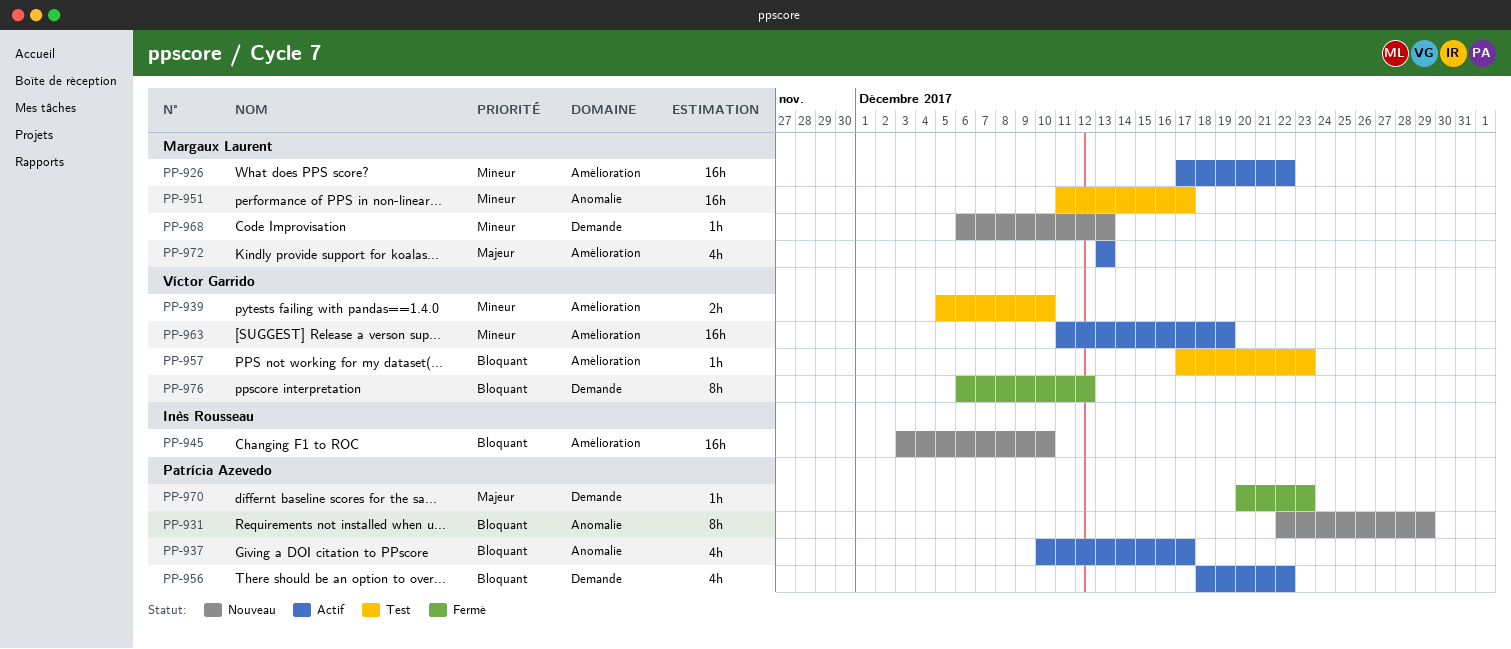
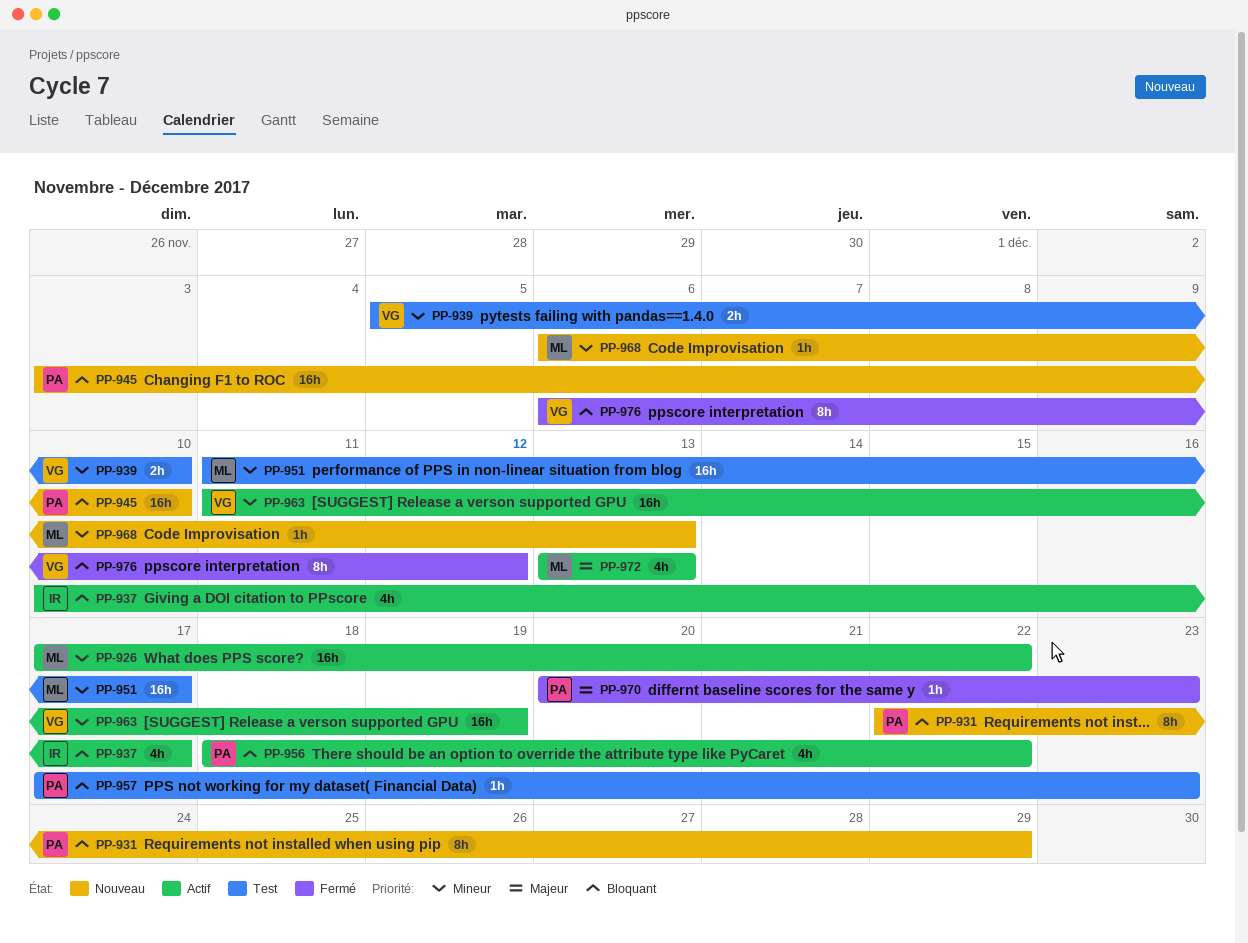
PP-937, owner: Patrícia Azevedo -> Inès Rousseau
PP-945, owner: Inès Rousseau -> Patrícia Azevedo
PP-957, owner: Víctor Garrido -> Patrícia Azevedo

